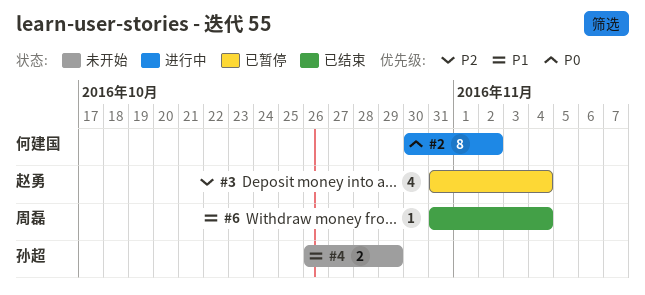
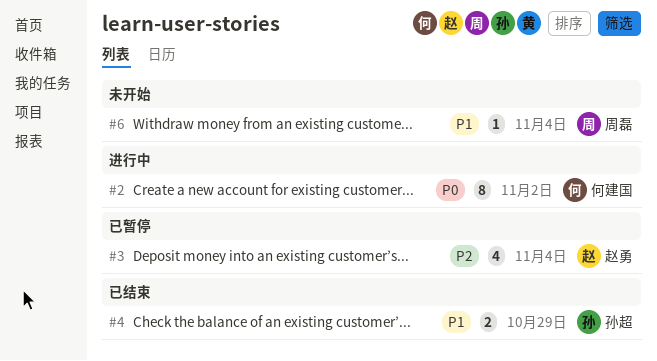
#4, status: 未开始 -> 已结束
#6, status: 已结束 -> 未开始

